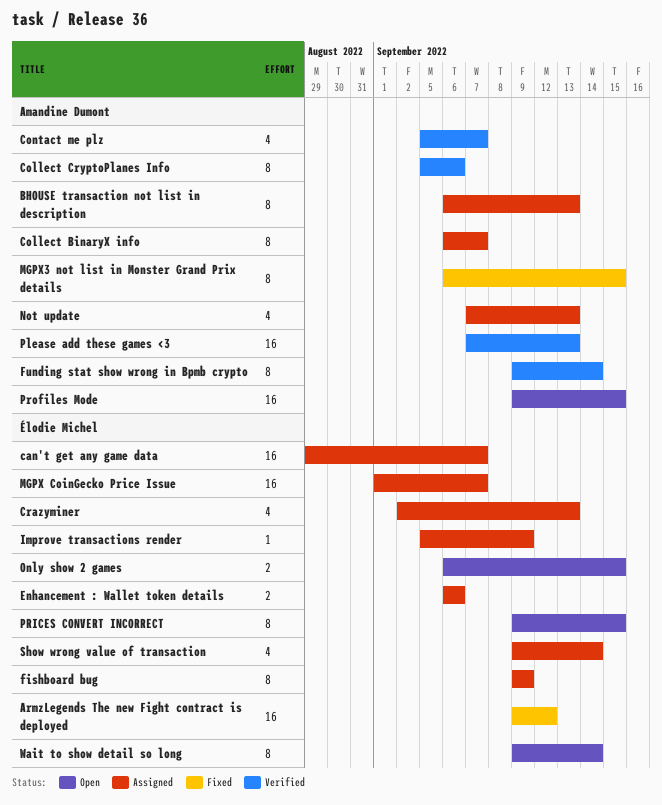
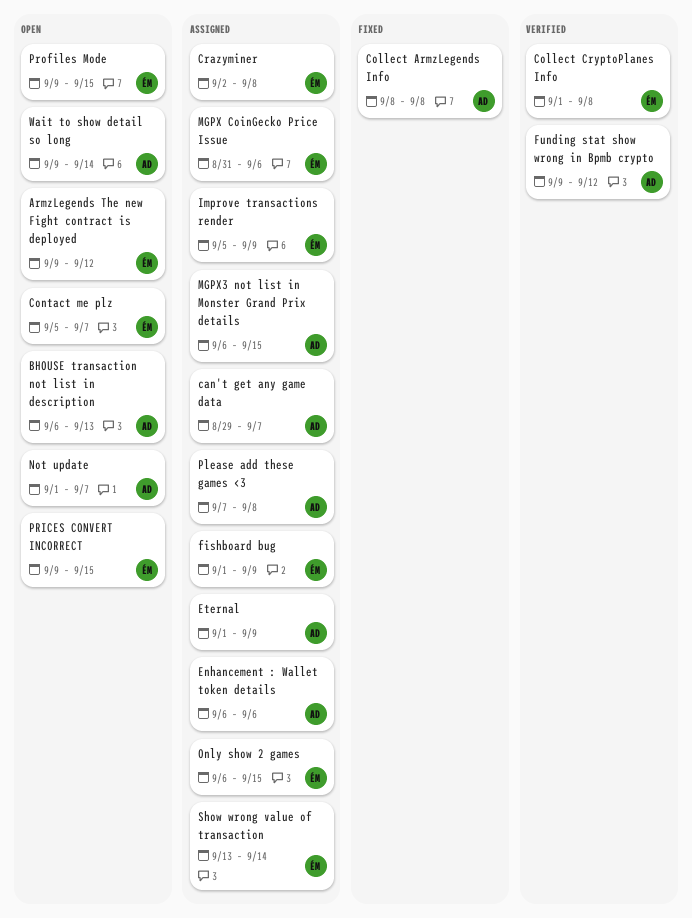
ArmzLegends The new Fight contract is deployed, status: Fixed -> Open
BHOUSE transaction not list in description, status: Assigned -> Open
can't get any game data, owner: Élodie Michel -> Amandine Dumont
Collect ArmzLegends Info: none -> present
Collect BinaryX info: present -> none
Collect CryptoPlanes Info, owner: Amandine Dumont -> Élodie Michel
Collect CryptoPlanes Info, start: Sep 5 -> Sep 1
Collect CryptoPlanes Info, due: Sep 6 -> Sep 8
Contact me plz, status: Verified -> Open
Contact me plz, owner: Amandine Dumont -> Élodie Michel
Crazyminer, due: Sep 13 -> Sep 8
Enhancement : Wallet token details, owner: Élodie Michel -> Amandine Dumont
Eternal: none -> present
fishboard bug, start: Sep 9 -> Sep 1
Funding stat show wrong in Bpmb crypto, due: Sep 14 -> Sep 12
MGPX CoinGecko Price Issue, start: Sep 1 -> Aug 31
MGPX CoinGecko Price Issue, due: Sep 7 -> Sep 6
MGPX3 not list in Monster Grand Prix details, status: Fixed -> Assigned
Not update, status: Assigned -> Open
Not update, start: Sep 7 -> Sep 1
Not update, due: Sep 13 -> Sep 7
Only show 2 games, status: Open -> Assigned
Please add these games <3, status: Verified -> Assigned
Please add these games <3, due: Sep 13 -> Sep 8
Profiles Mode, owner: Amandine Dumont -> Élodie Michel
Show wrong value of transaction, start: Sep 9 -> Sep 13
Wait to show detail so long, owner: Élodie Michel -> Amandine Dumont

